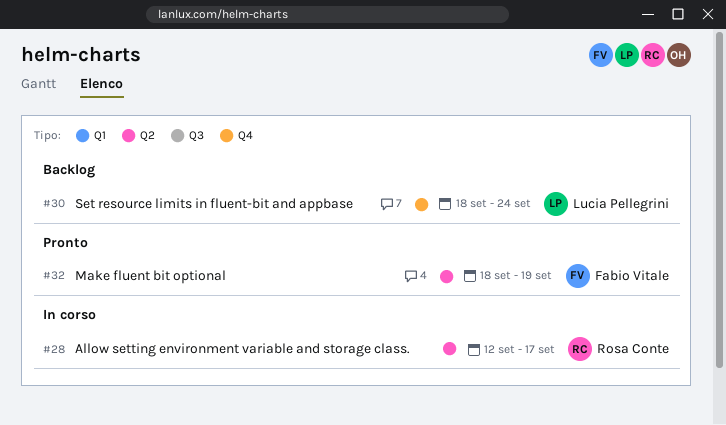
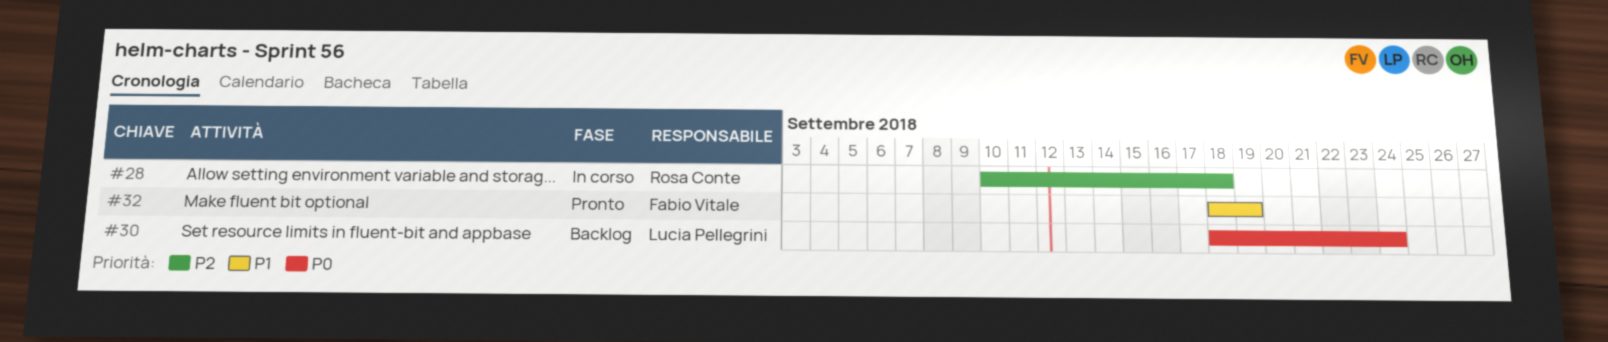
#28, start: Sep 12 -> Sep 10
#28, due: Sep 17 -> Sep 18

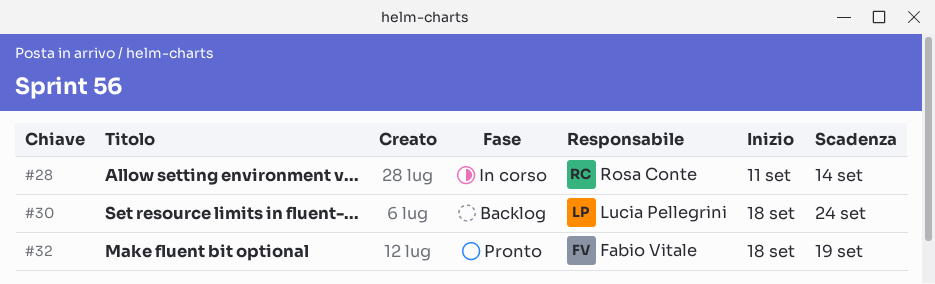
#28, start: Sep 10 -> Sep 11
#28, due: Sep 18 -> Sep 14

